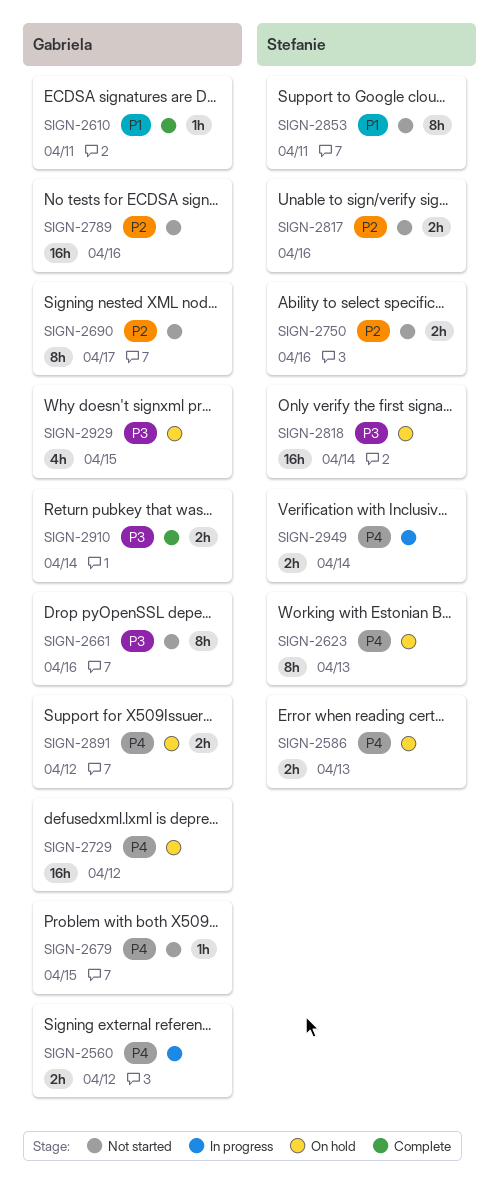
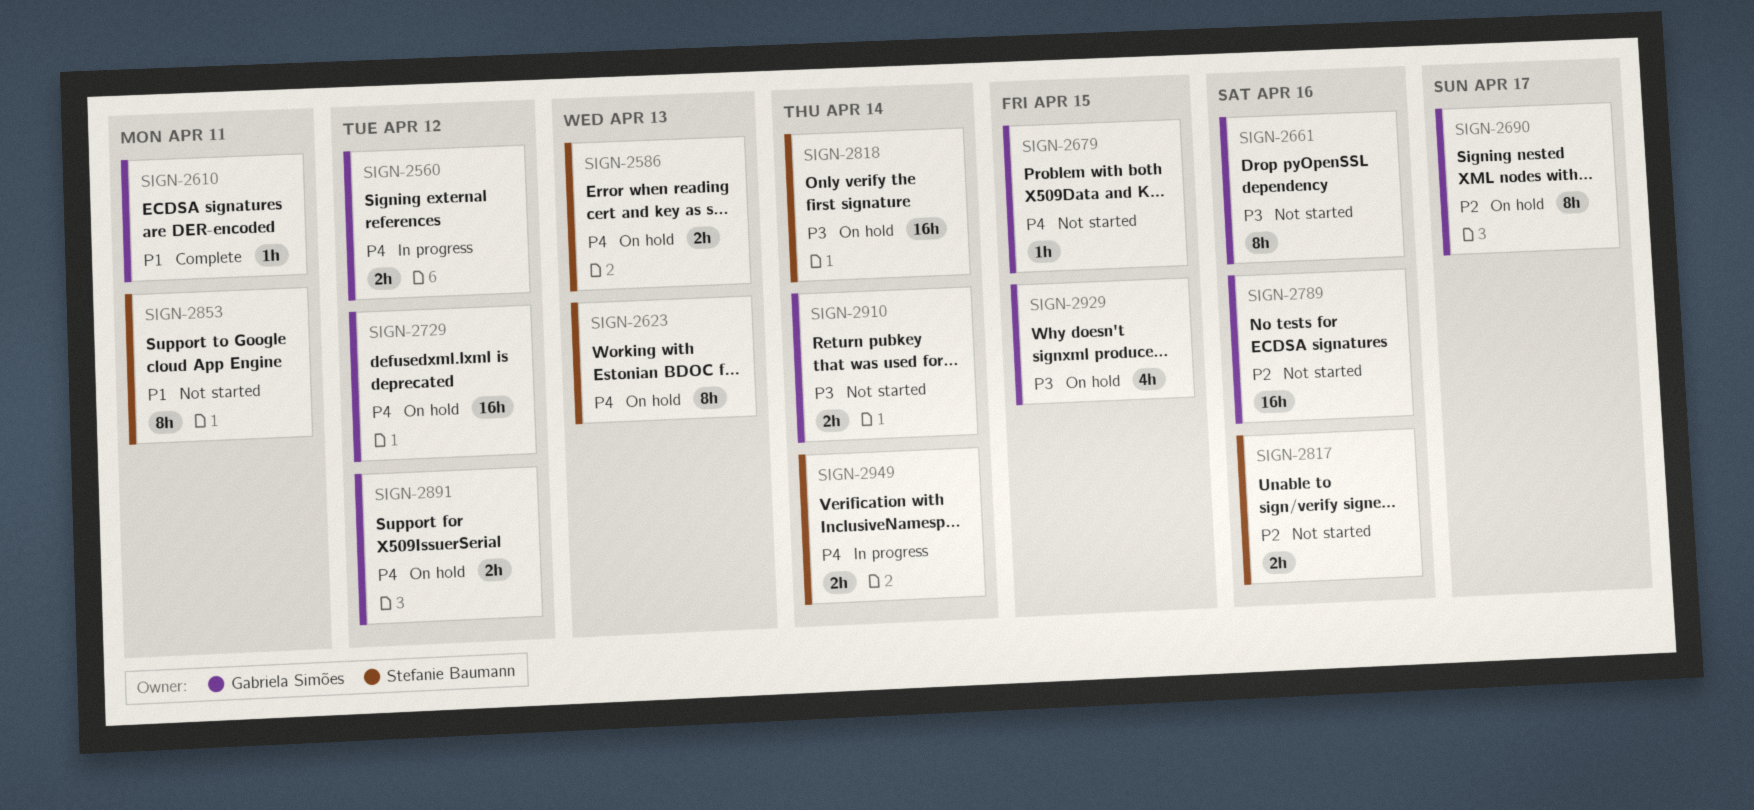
SIGN-2690, status: Not started -> On hold
SIGN-2750: present -> none
SIGN-2910, status: Complete -> Not started

